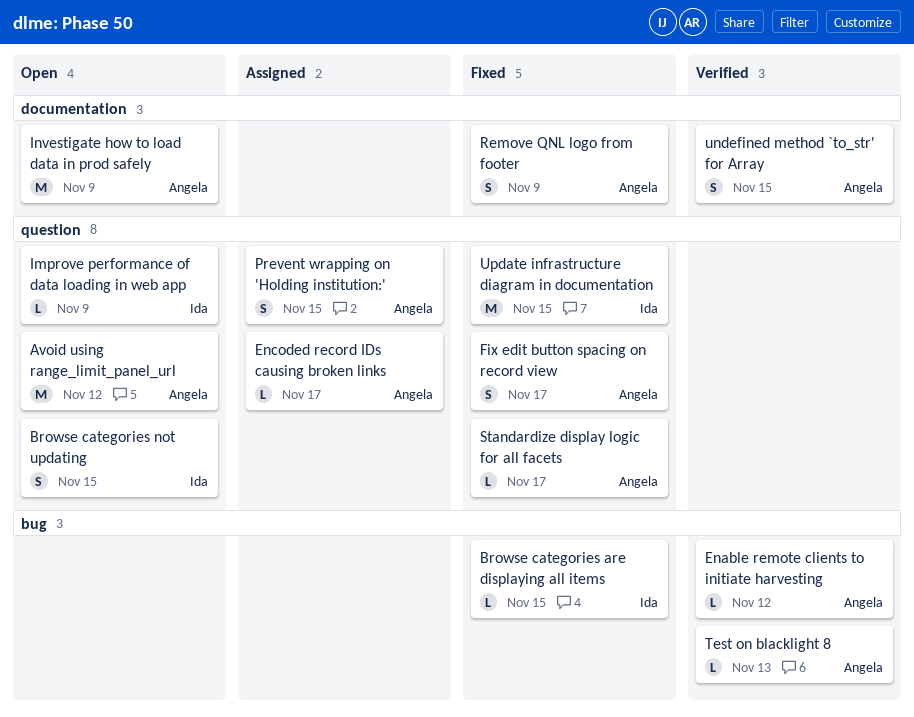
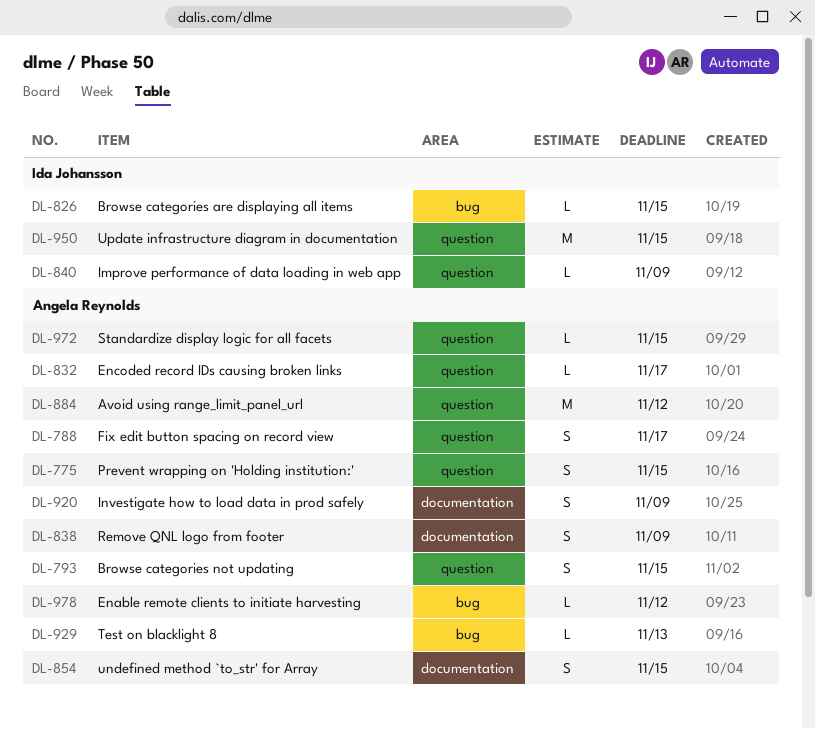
Browse categories not updating, owner: Ida Johansson -> Angela Reynolds
Investigate how to load data in prod safely, estimate: M -> S
Standardize display logic for all facets, due: Nov 17 -> Nov 15

